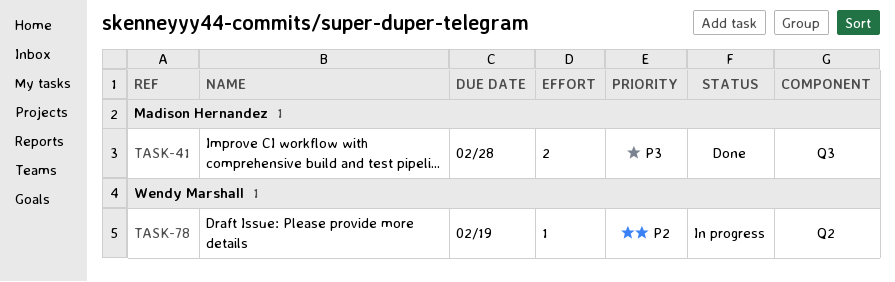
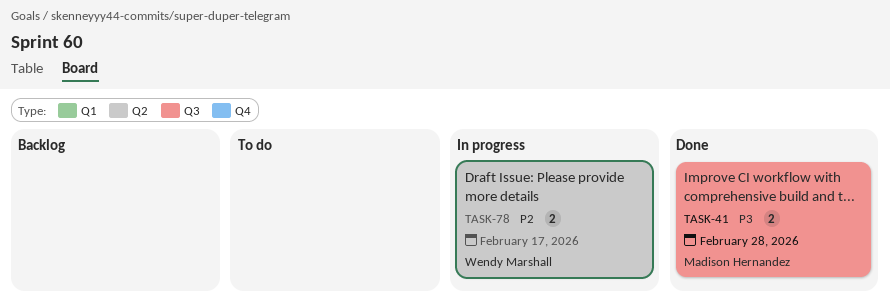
TASK-78, estimate: 1 -> 2
TASK-78, due: Feb 19 -> Feb 17

